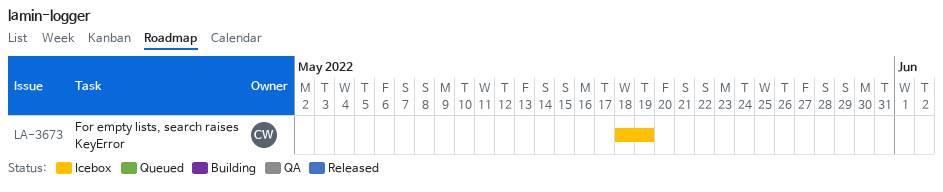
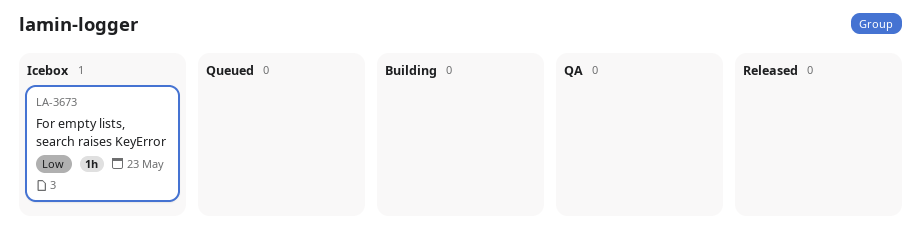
LA-3673, due: May 19 -> May 23

